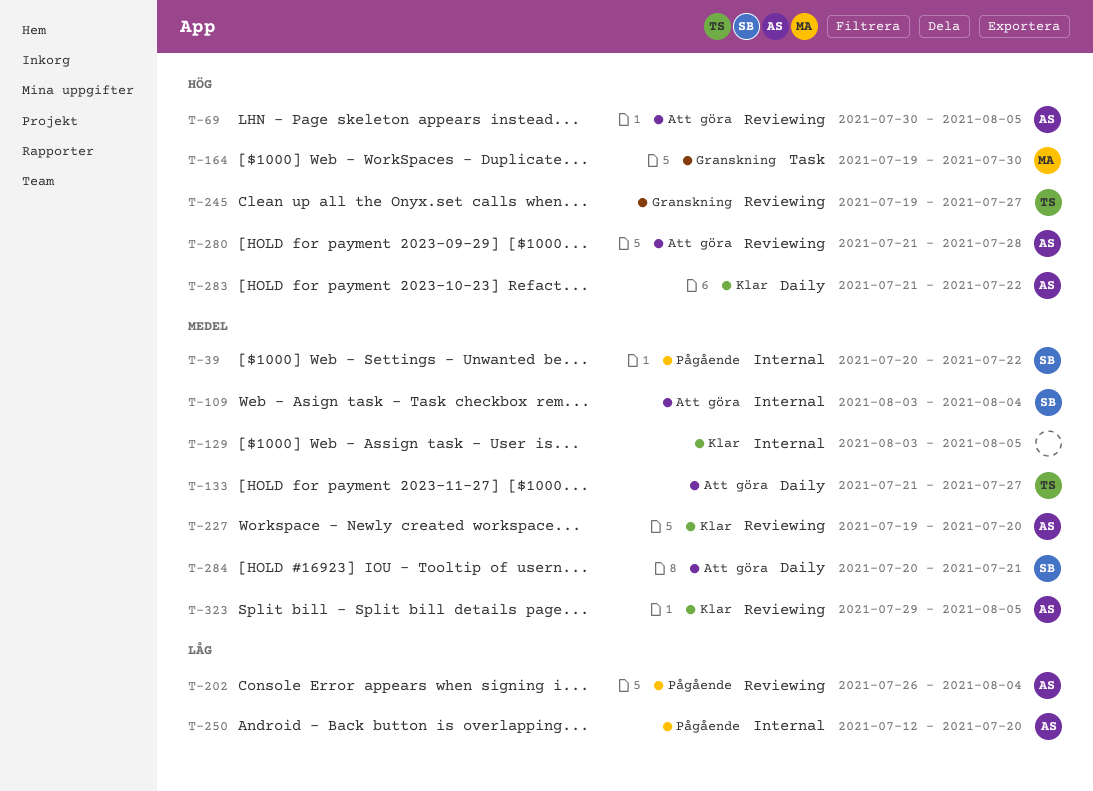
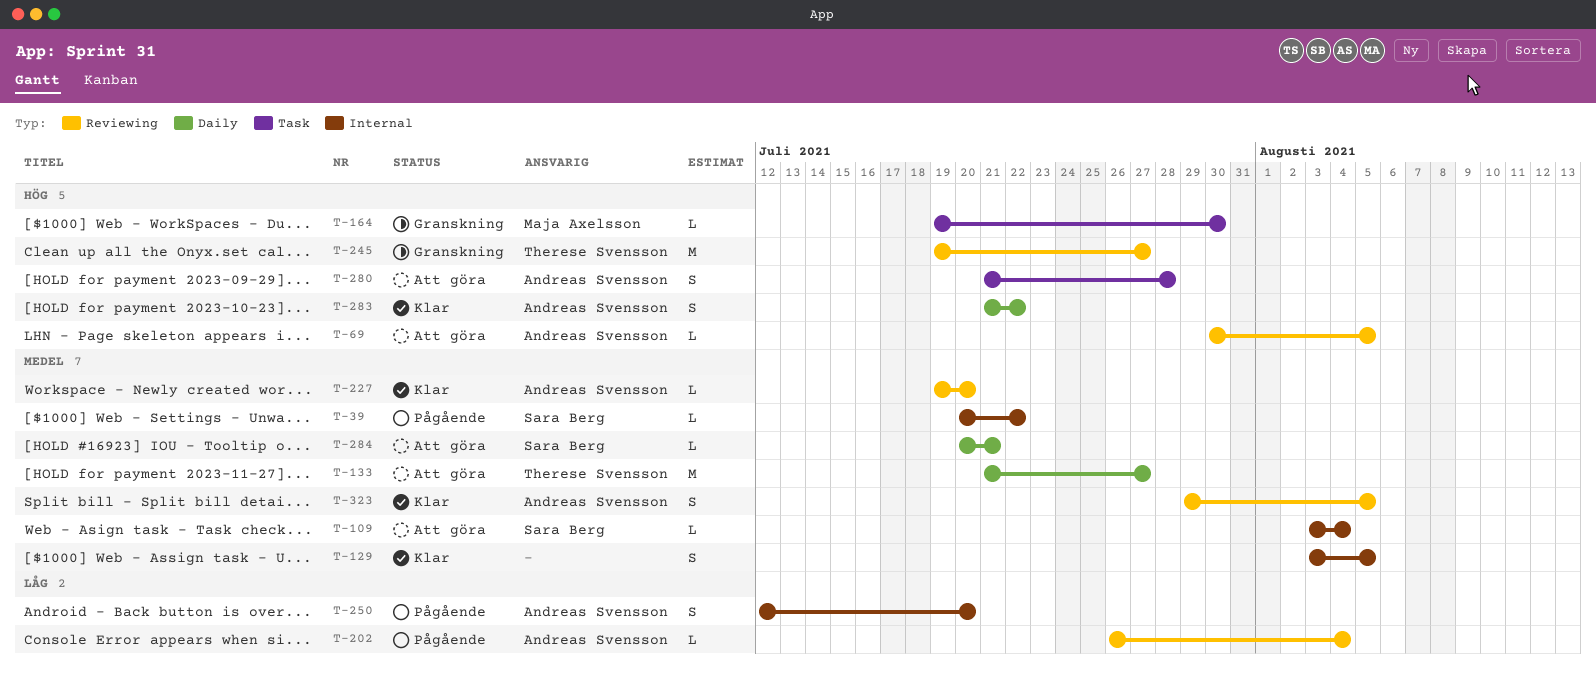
T-280, label: Reviewing -> Task

